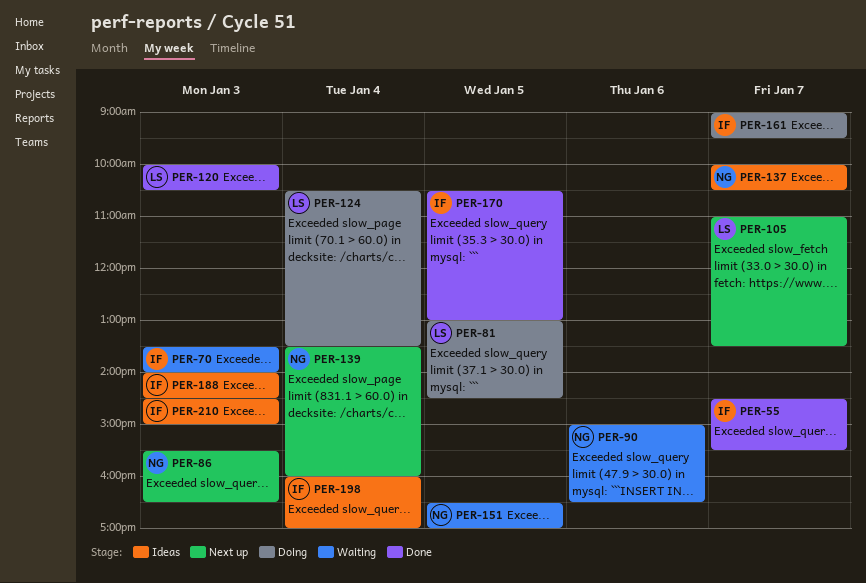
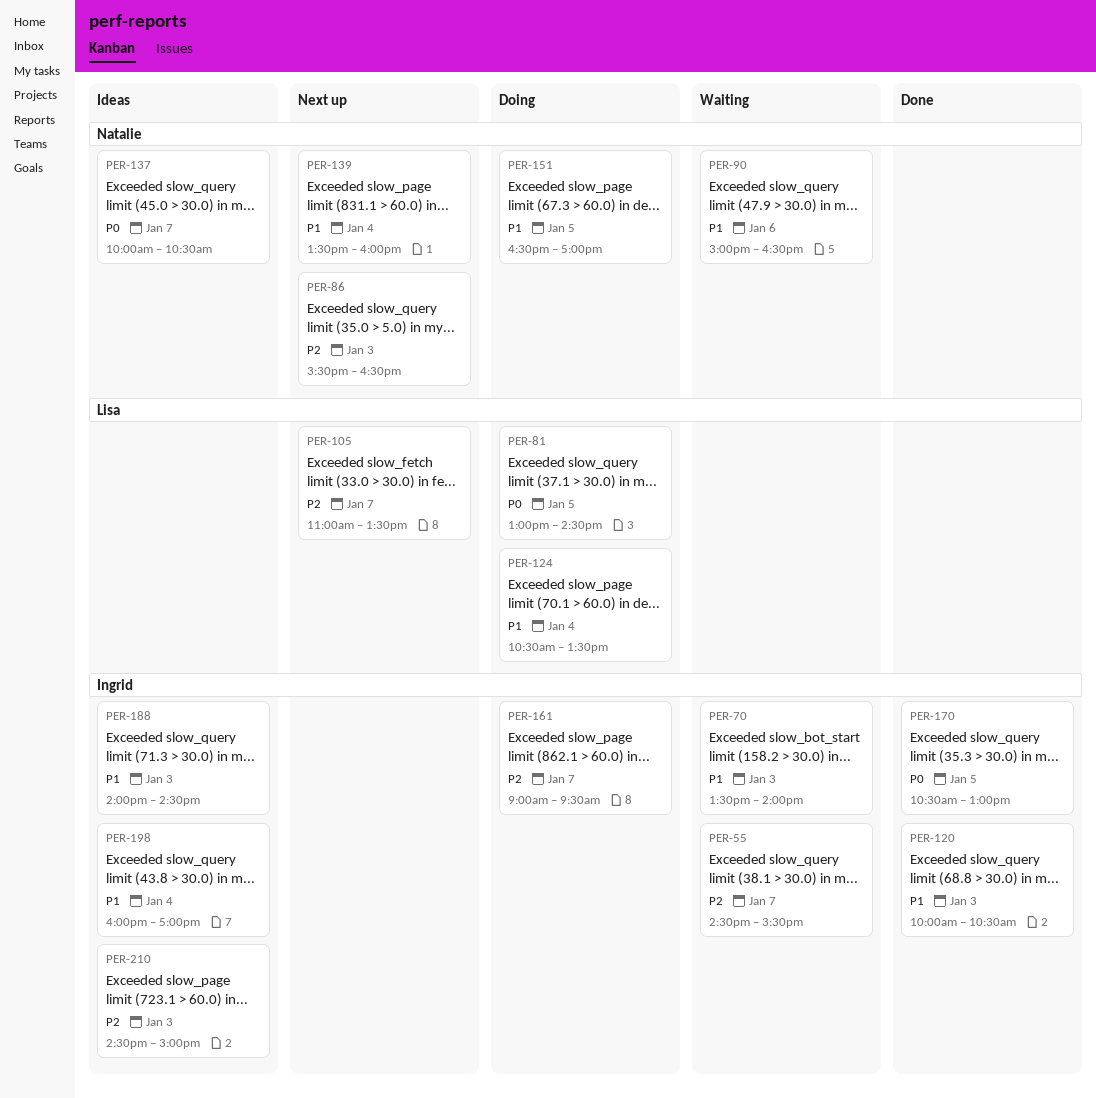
PER-55, status: Done -> Waiting
PER-120, owner: Lisa -> Ingrid
PER-151, status: Waiting -> Doing

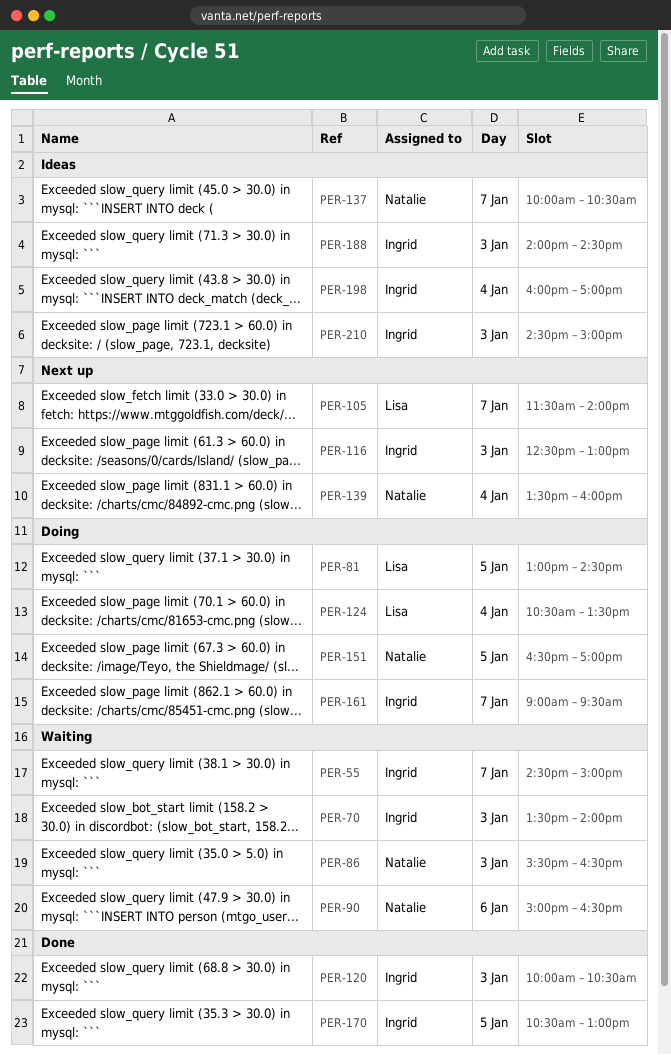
PER-55, ends: 15:30 -> 15:00
PER-86, status: Next up -> Waiting
PER-105, begins: 11:00 -> 11:30
PER-105, ends: 13:30 -> 14:00
PER-116: none -> present

